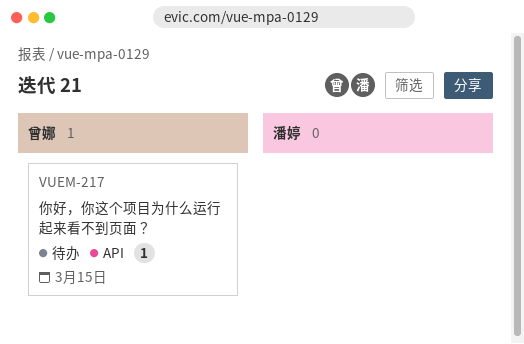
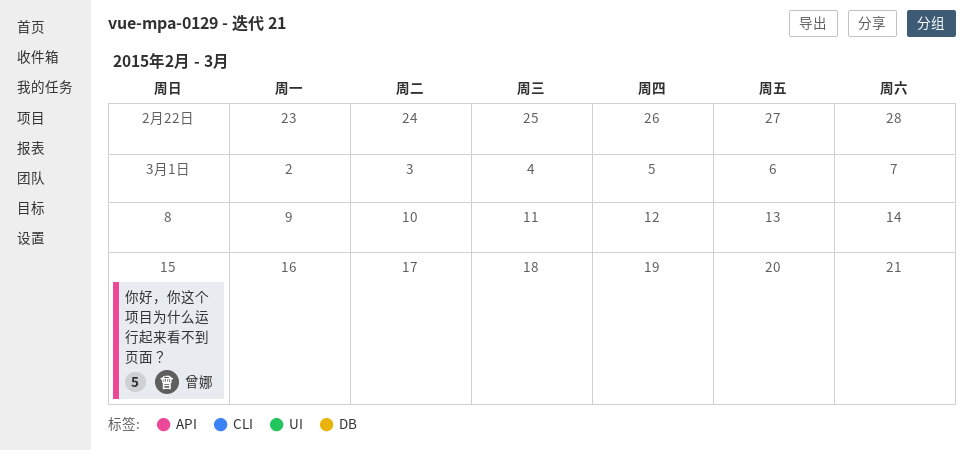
你好，你这个项目为什么运行起来看不到页面？, estimate: 1 -> 5

